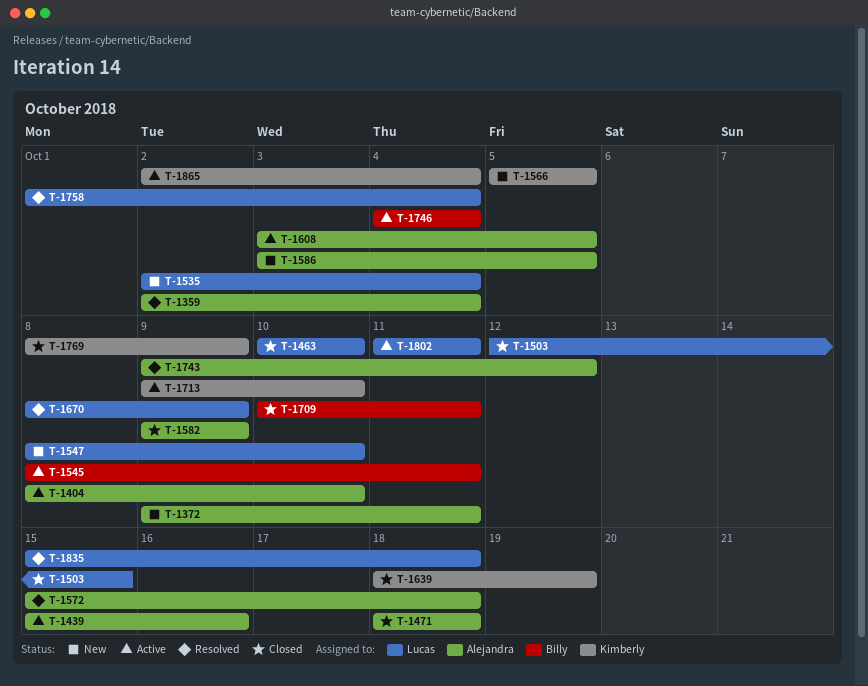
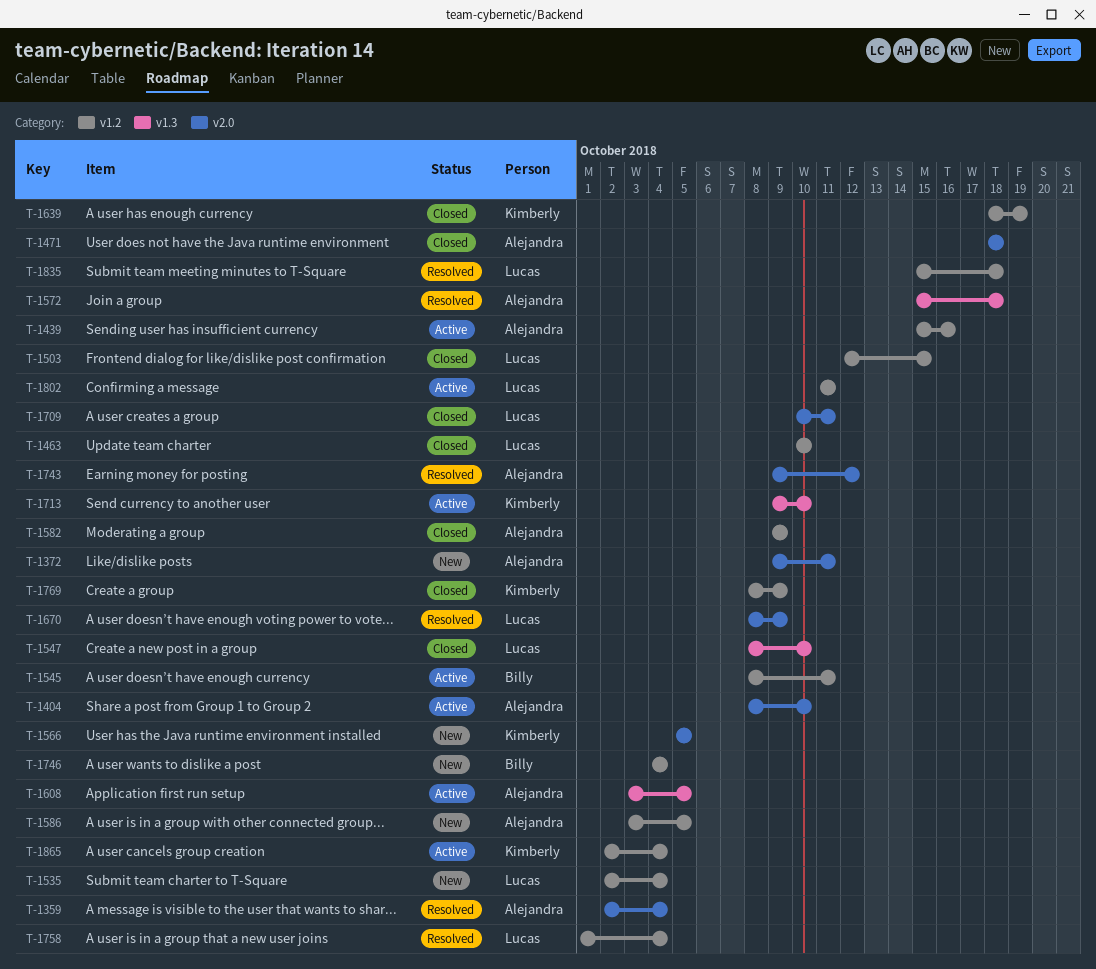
T-1547, status: New -> Closed
T-1709, owner: Billy -> Lucas
T-1746, status: Active -> New

